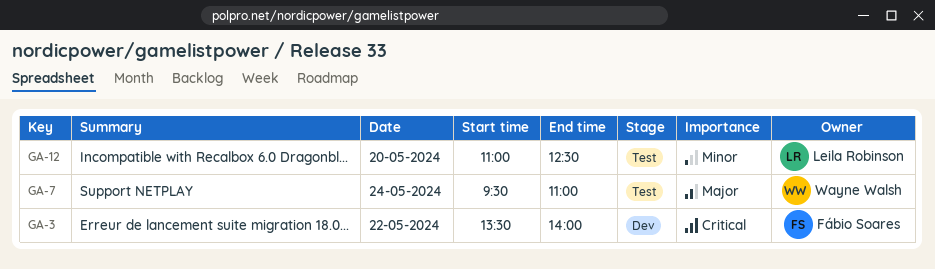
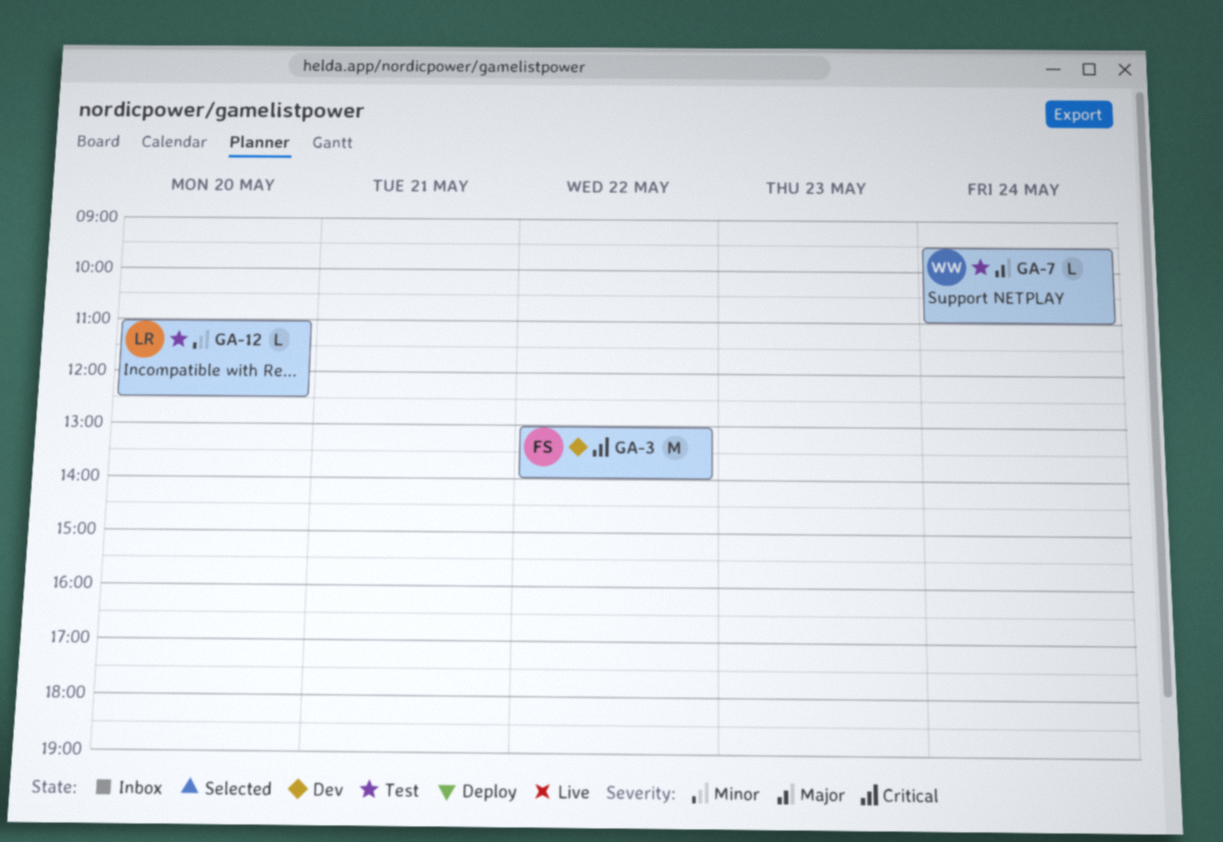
GA-3, begins: 13:30 -> 13:00

